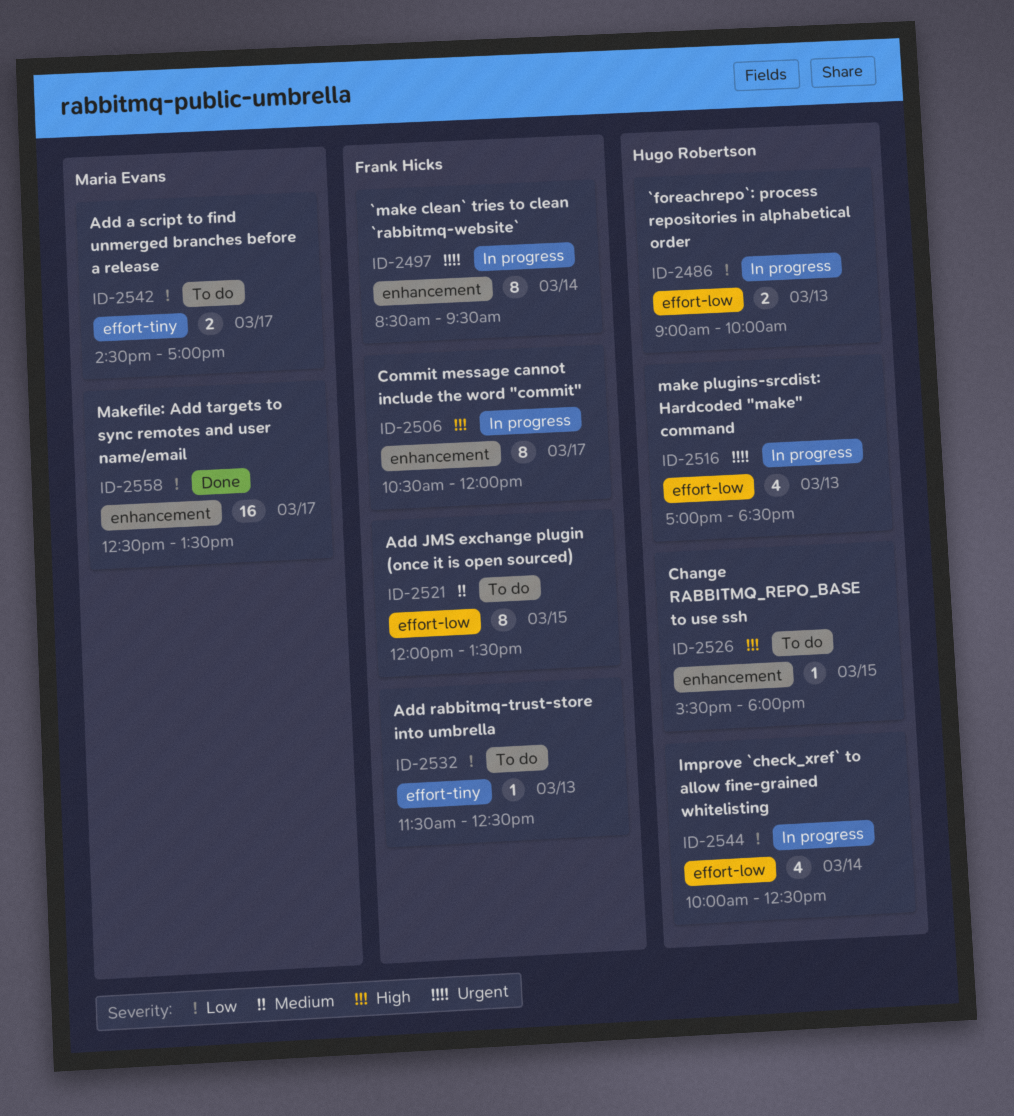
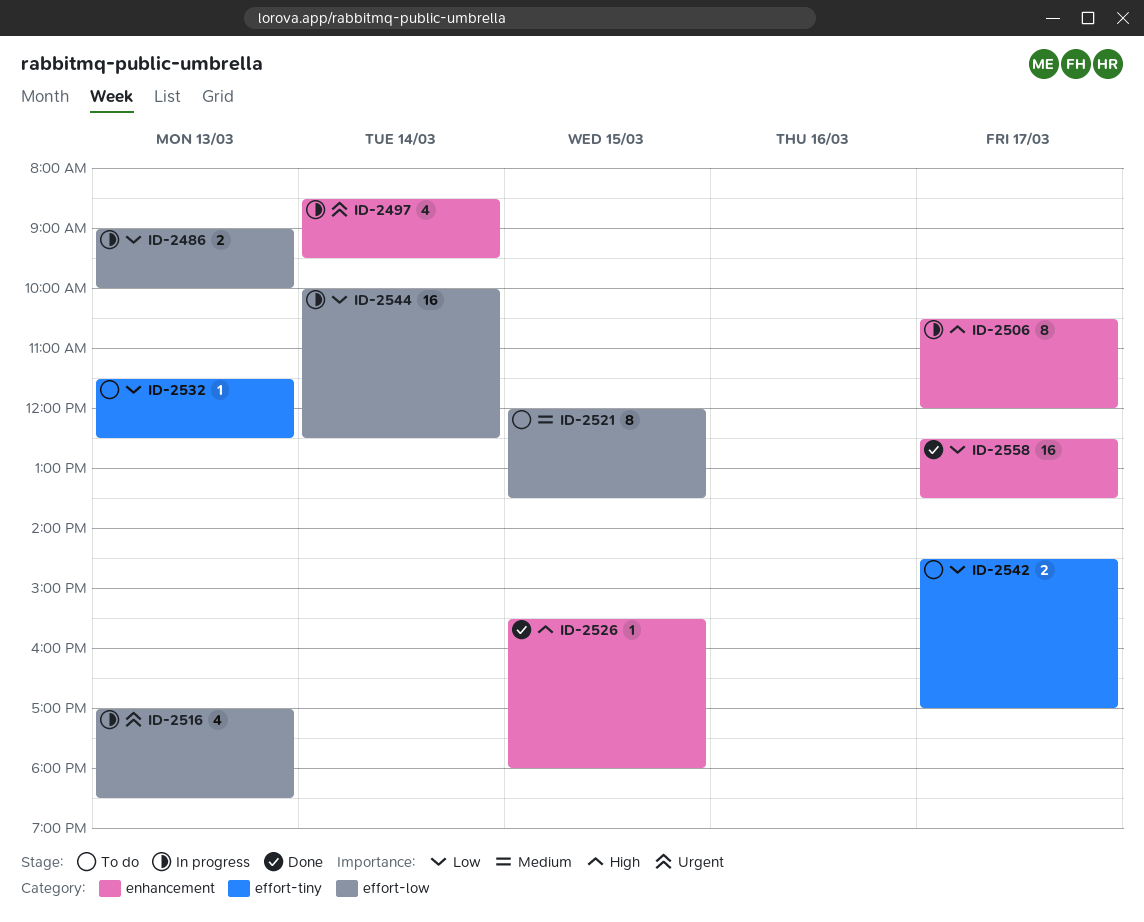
ID-2497, estimate: 8 -> 4
ID-2526, status: To do -> Done
ID-2544, estimate: 4 -> 16

